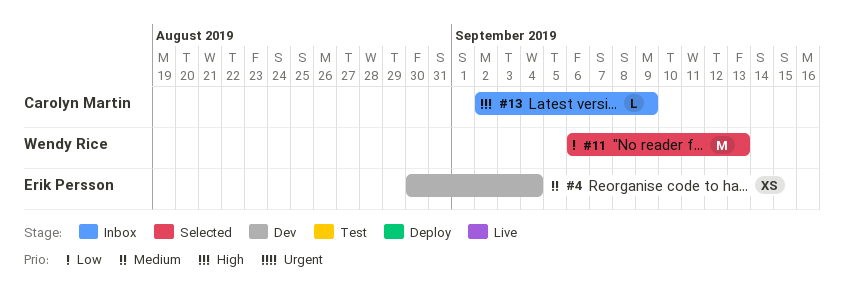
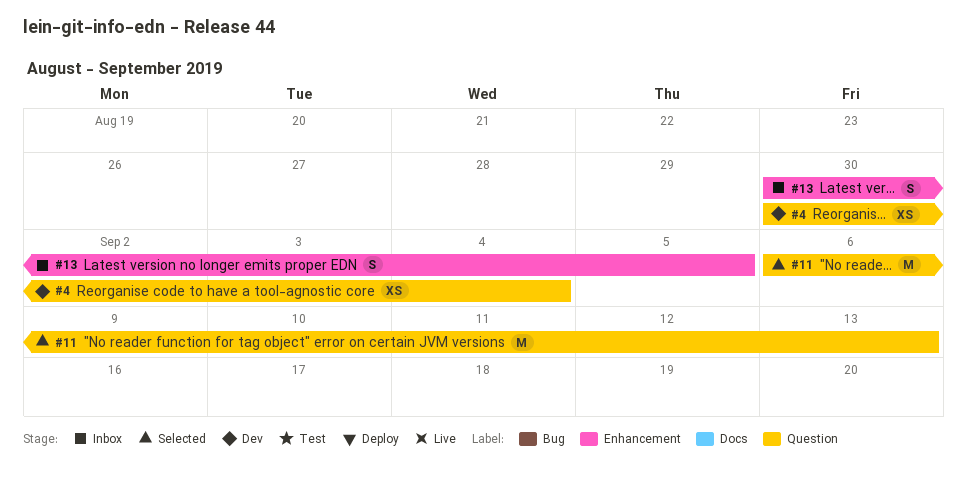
#13, estimate: L -> S
#13, start: Sep 2 -> Aug 30
#13, due: Sep 9 -> Sep 5

